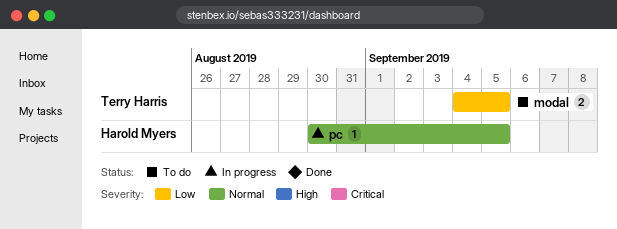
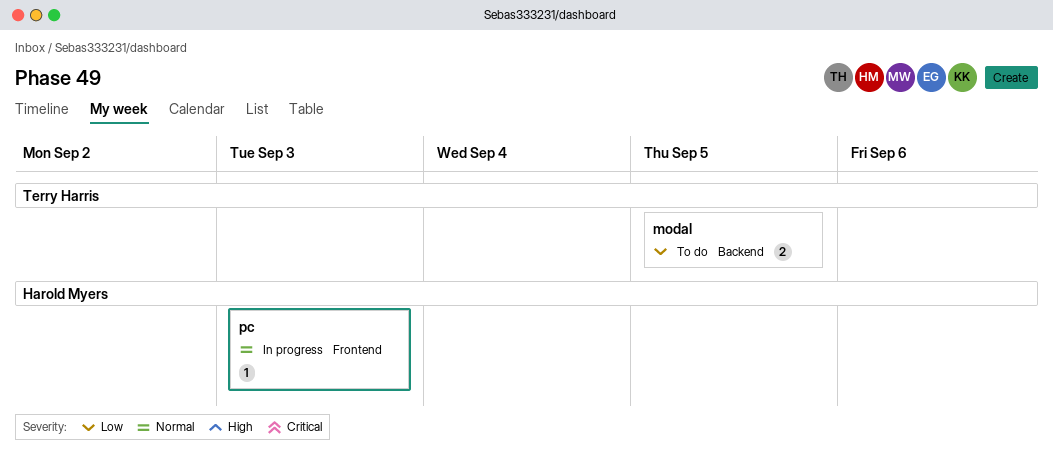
pc, due: Sep 5 -> Sep 3

